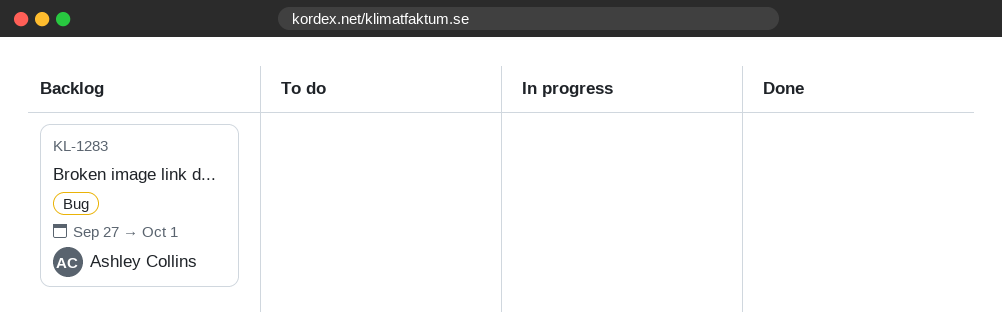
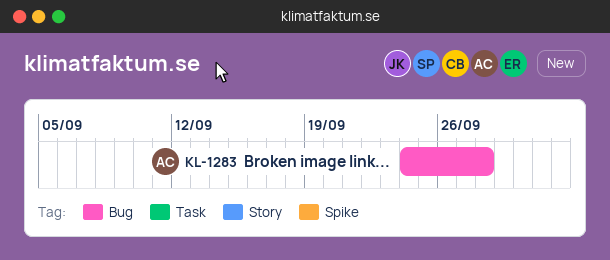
KL-1283, start: Sep 27 -> Sep 24
KL-1283, due: Oct 1 -> Sep 28

